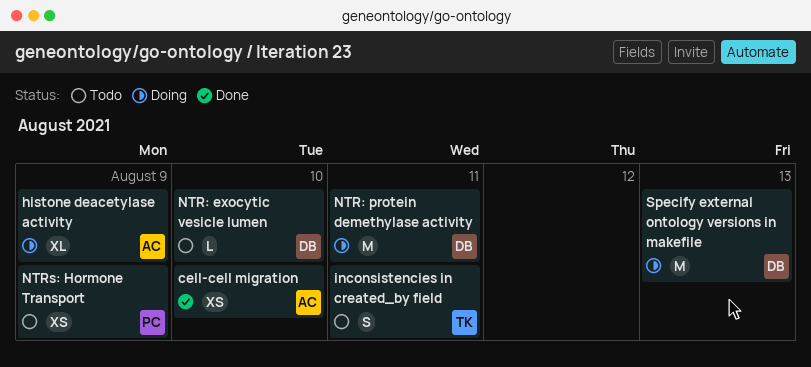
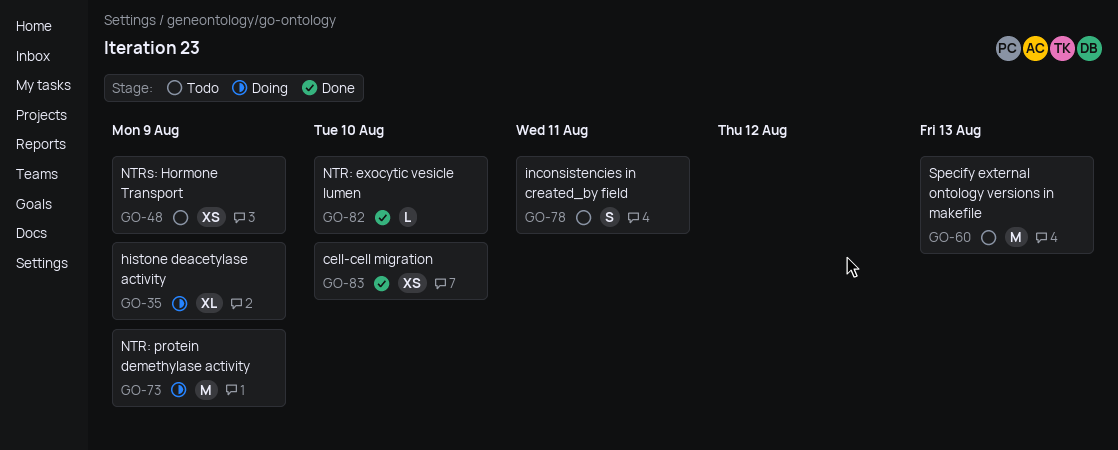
NTR: exocytic vesicle lumen, status: Todo -> Done
NTR: protein demethylase activity, due: Aug 11 -> Aug 9
Specify external ontology versions in makefile, status: Doing -> Todo

